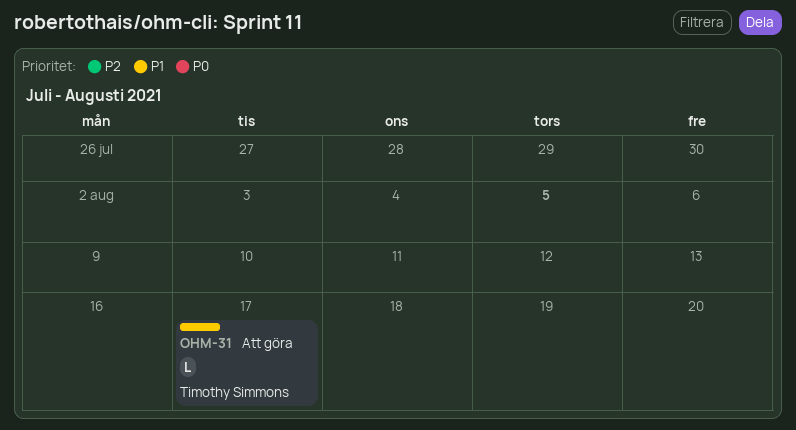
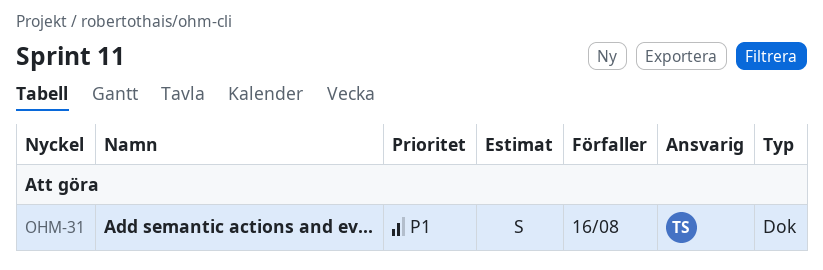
OHM-31, estimate: L -> S
OHM-31, due: Aug 17 -> Aug 16

